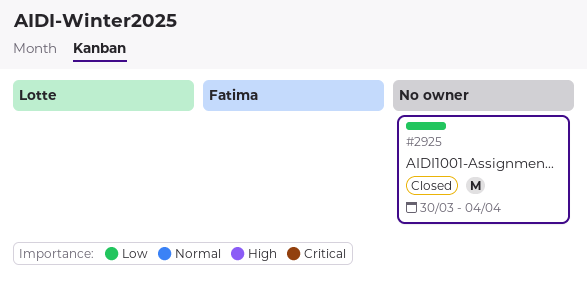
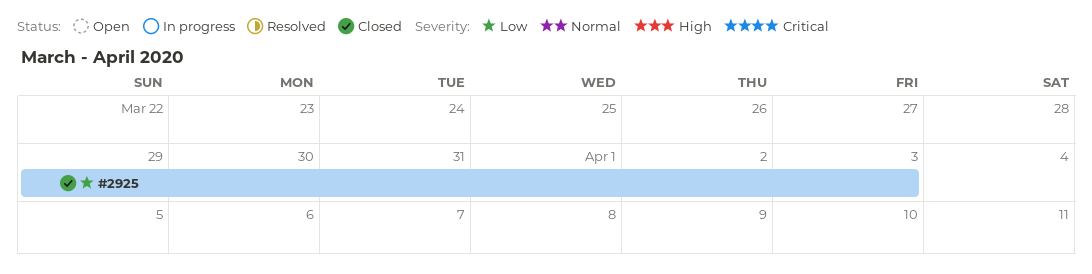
#2925, start: Mar 30 -> Mar 29
#2925, due: Apr 4 -> Apr 3

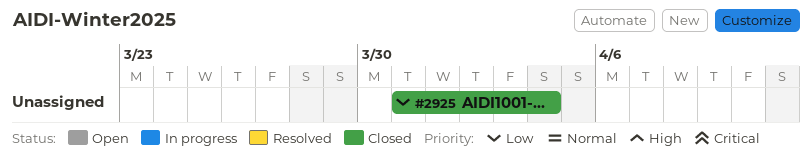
#2925, start: Mar 29 -> Mar 31
#2925, due: Apr 3 -> Apr 4

